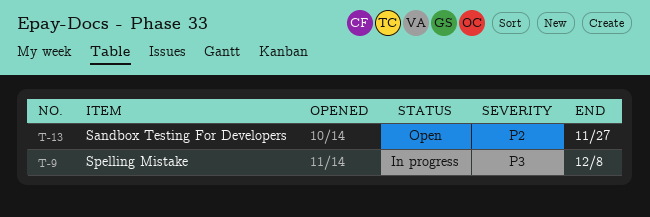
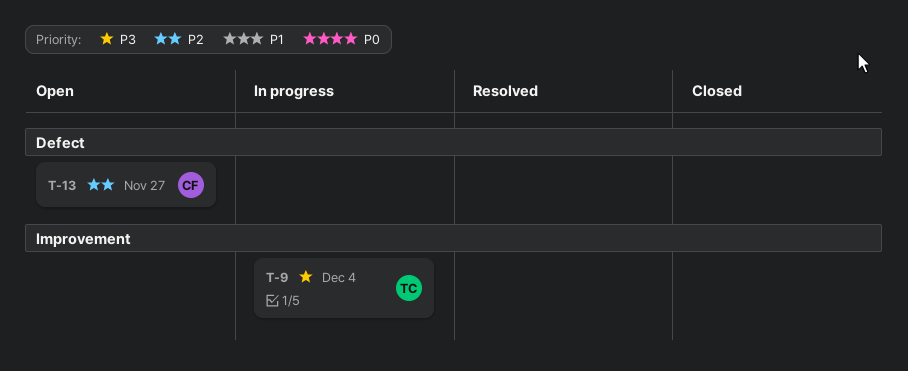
T-9, due: Dec 8 -> Dec 4

